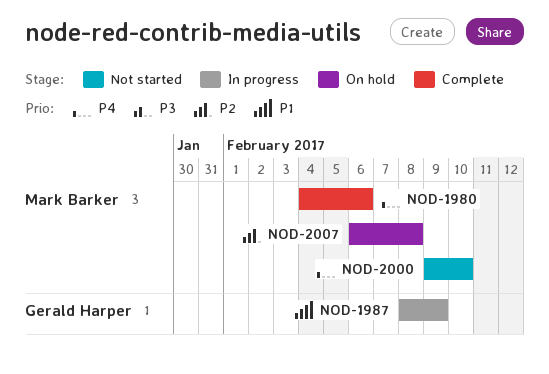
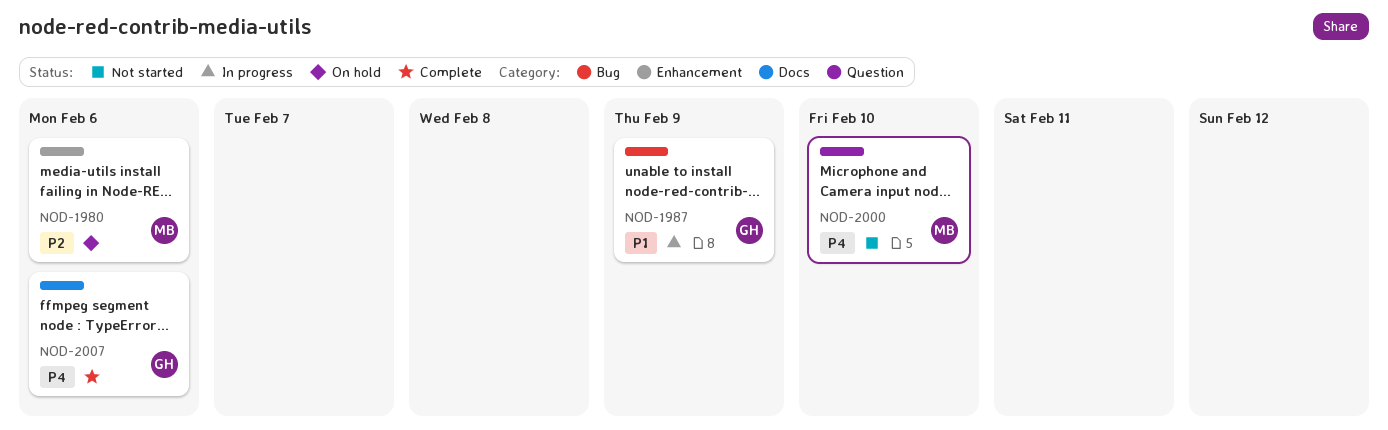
NOD-1980, status: Complete -> On hold
NOD-1980, priority: P4 -> P2
NOD-2007, status: On hold -> Complete
NOD-2007, owner: Mark Barker -> Gerald Harper
NOD-2007, priority: P2 -> P4
NOD-2007, due: Feb 8 -> Feb 6

